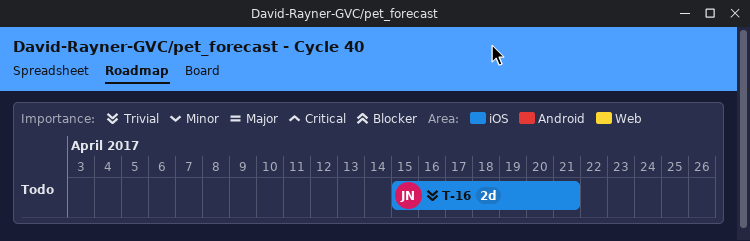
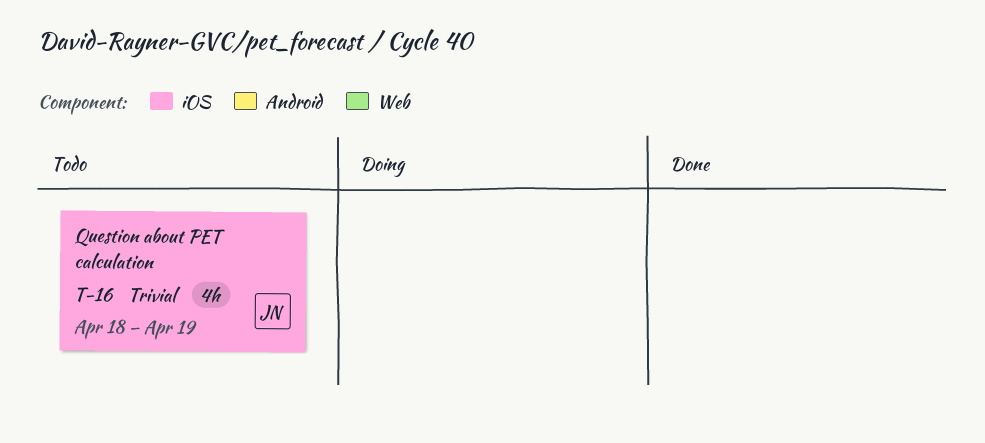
T-16, estimate: 2d -> 4h
T-16, start: Apr 15 -> Apr 18
T-16, due: Apr 21 -> Apr 19

